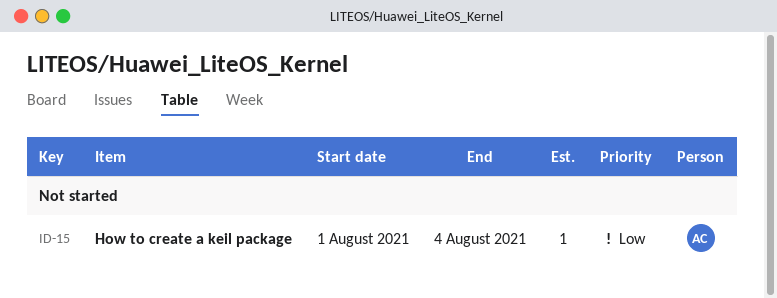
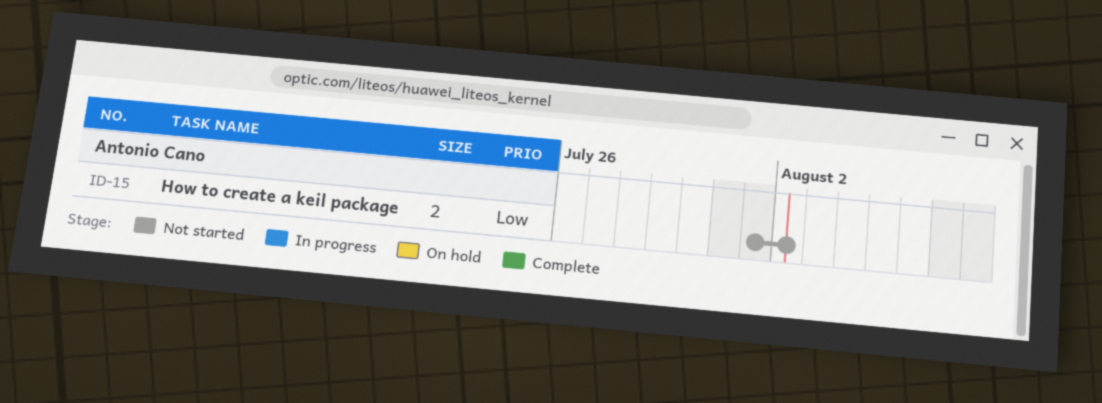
ID-15, estimate: 1 -> 2
ID-15, due: Aug 4 -> Aug 2

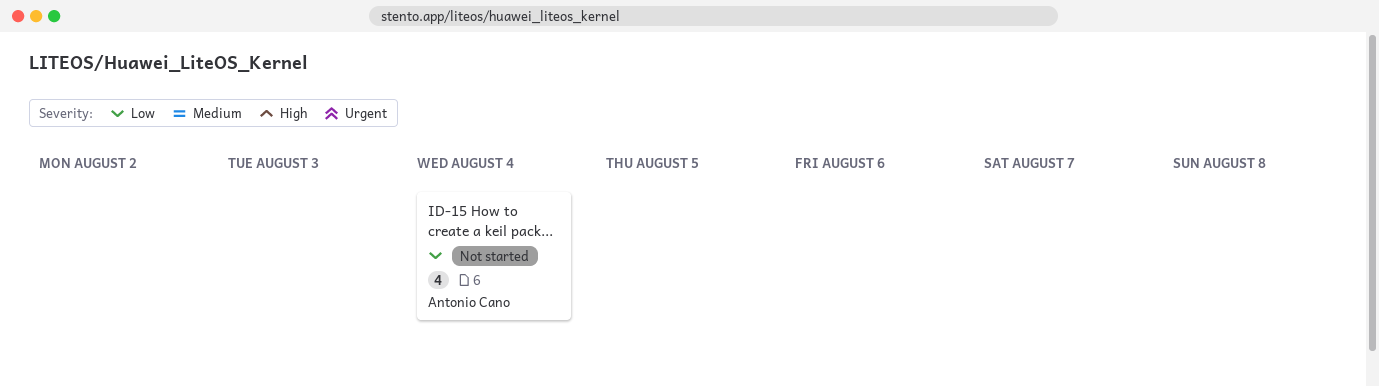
ID-15, estimate: 2 -> 4
ID-15, due: Aug 2 -> Aug 4

